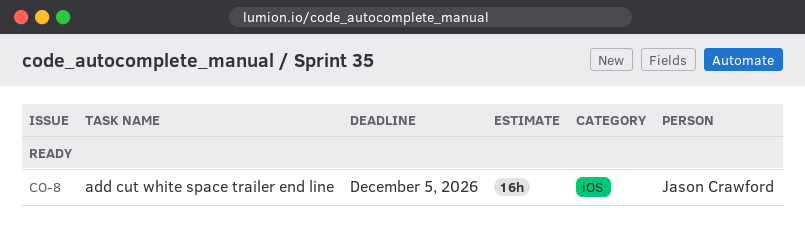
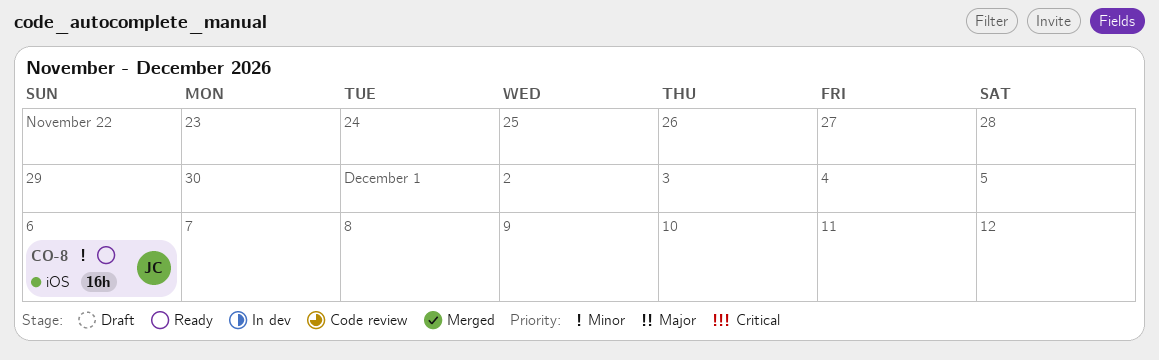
CO-8, due: Dec 5 -> Dec 6

